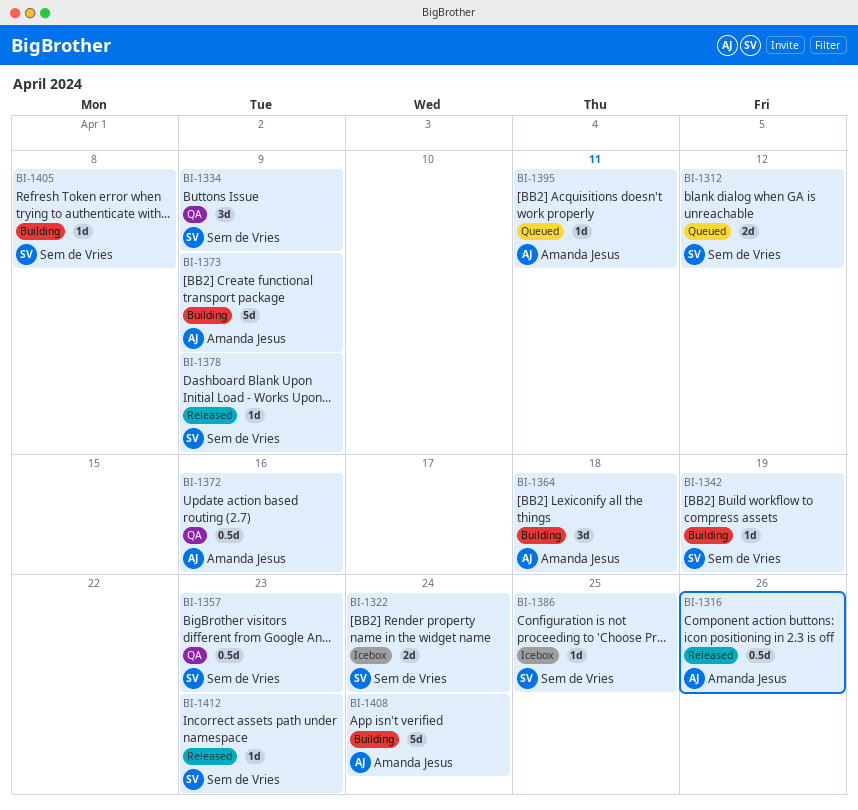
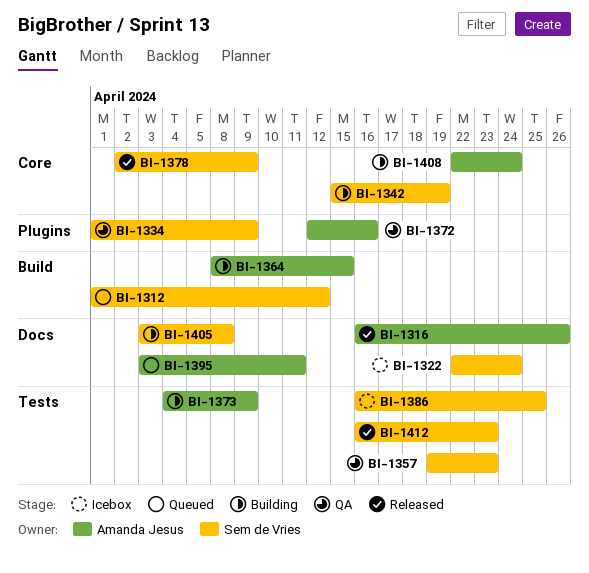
BI-1364, due: Apr 18 -> Apr 15

